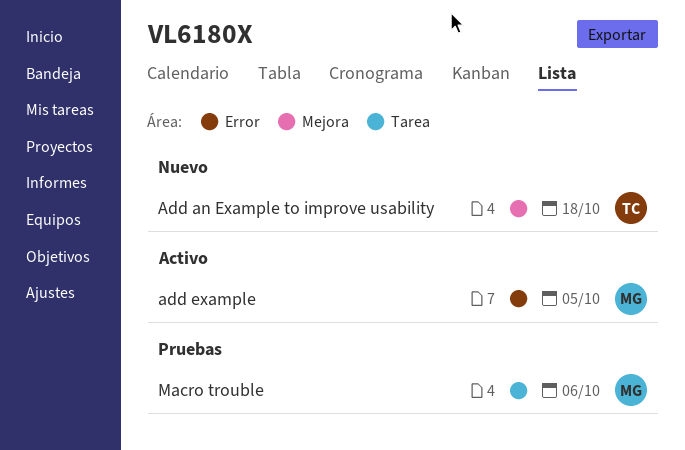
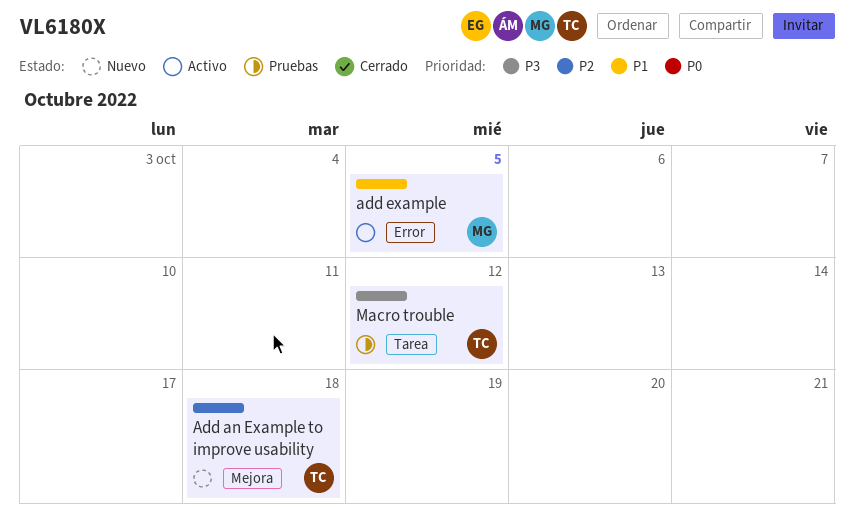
Macro trouble, owner: MG -> TC
Macro trouble, due: Oct 6 -> Oct 12

